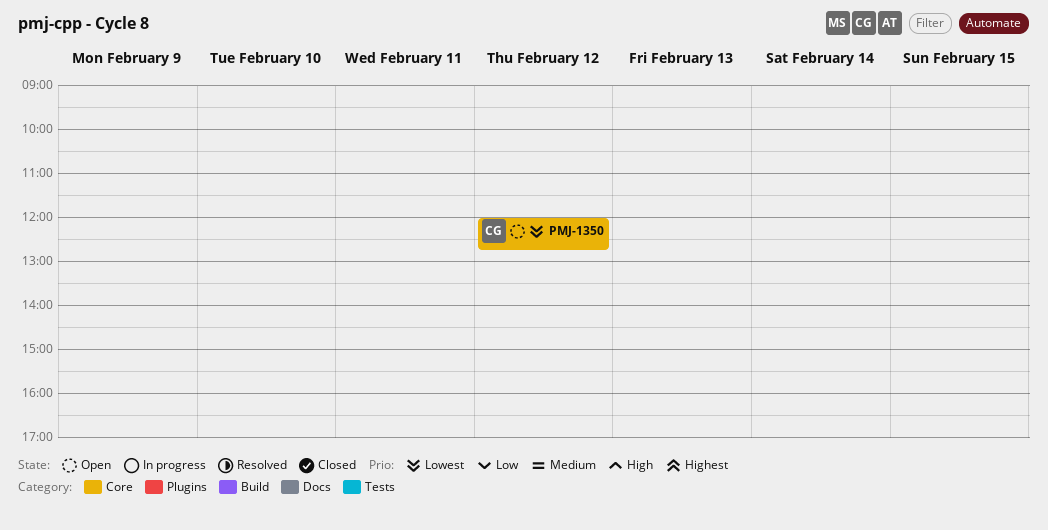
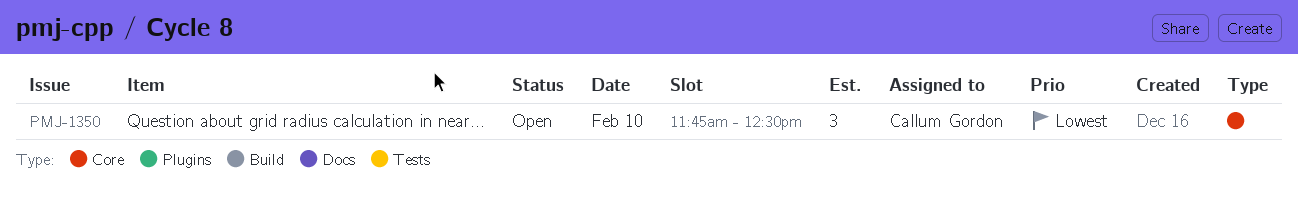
PMJ-1350, day: Feb 12 -> Feb 10
PMJ-1350, begins: 12:00 -> 11:45
PMJ-1350, ends: 12:45 -> 12:30

